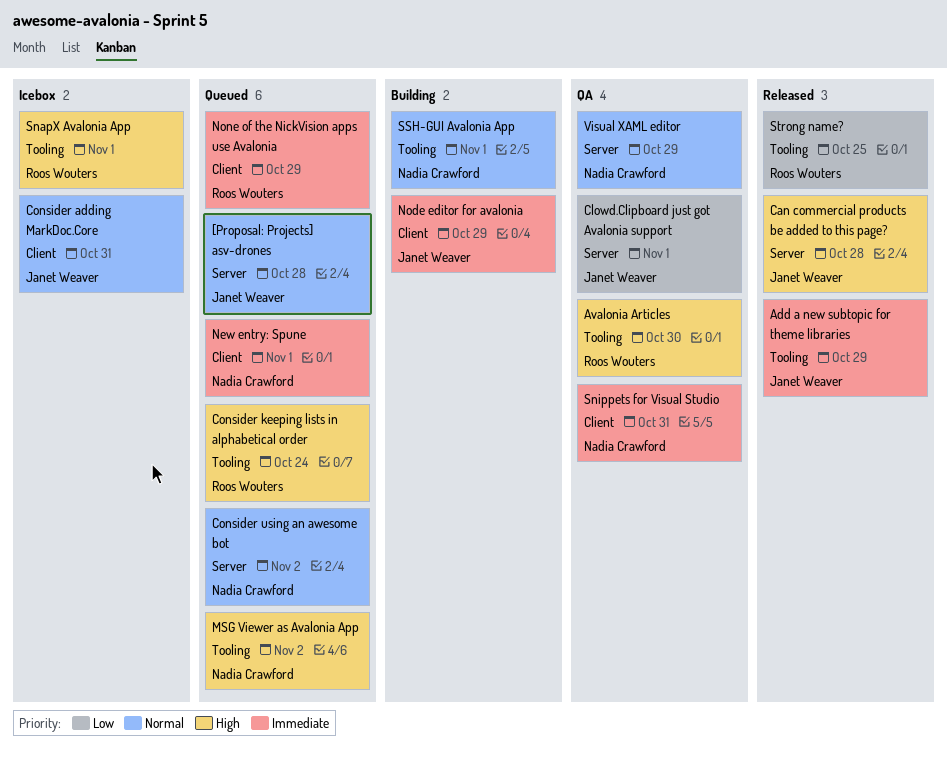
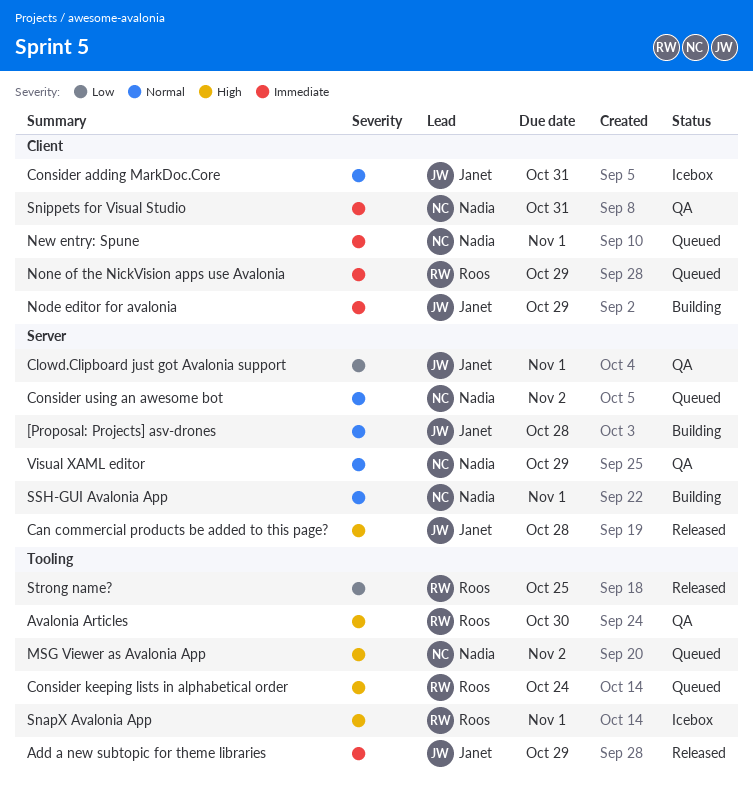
[Proposal: Projects] asv-drones, status: Queued -> Building
SSH-GUI Avalonia App, label: Tooling -> Server

